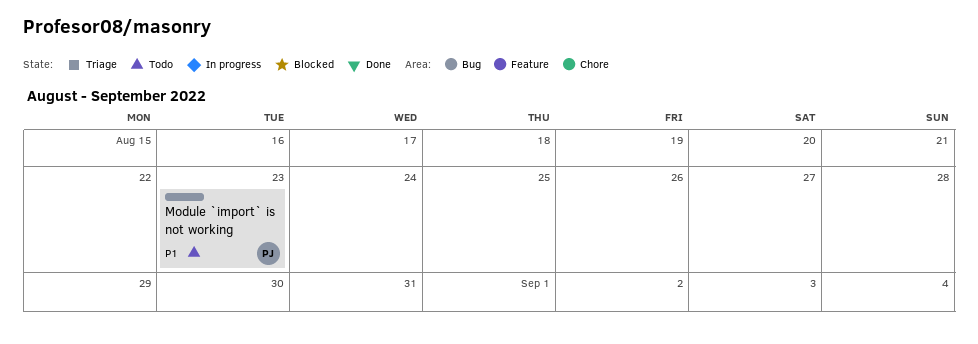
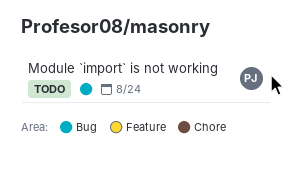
Module `import` is not working, due: Aug 23 -> Aug 24

